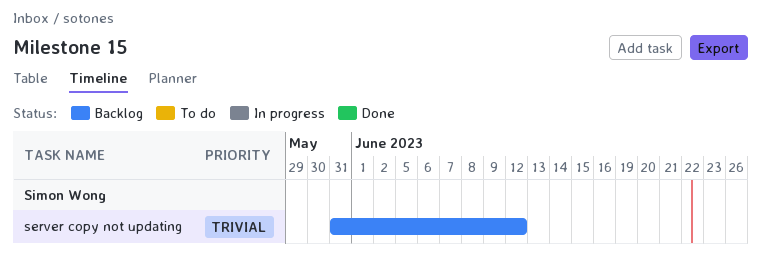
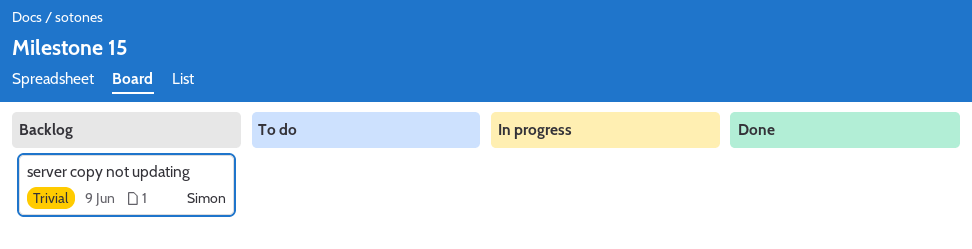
server copy not updating, due: Jun 12 -> Jun 9

